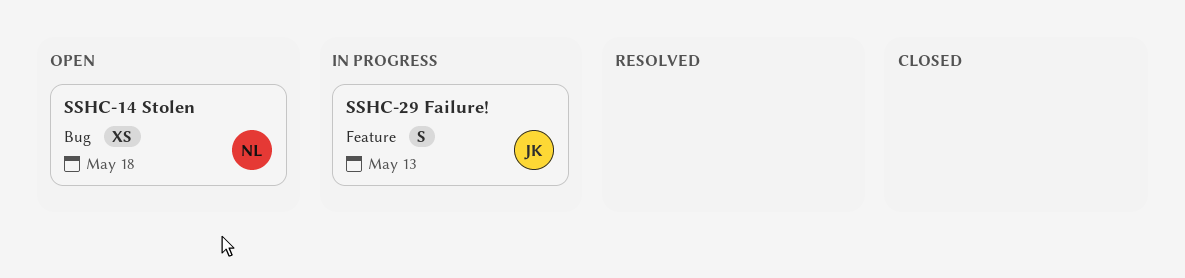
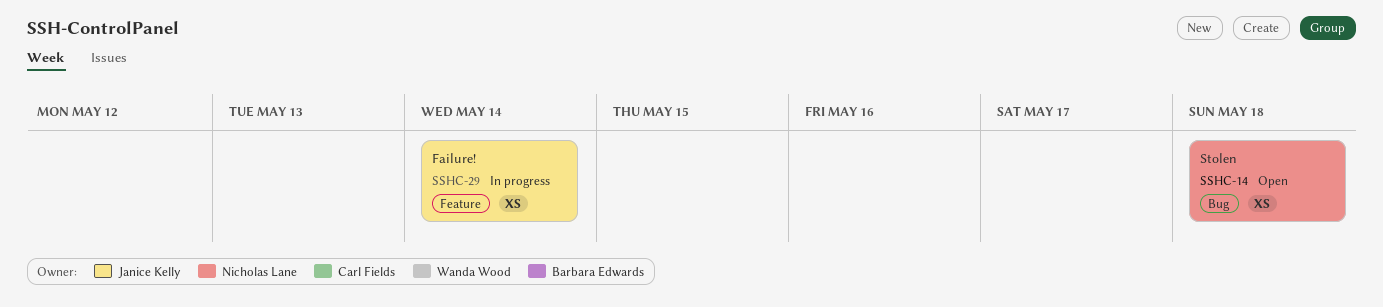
SSHC-29, estimate: S -> XS
SSHC-29, due: May 13 -> May 14

